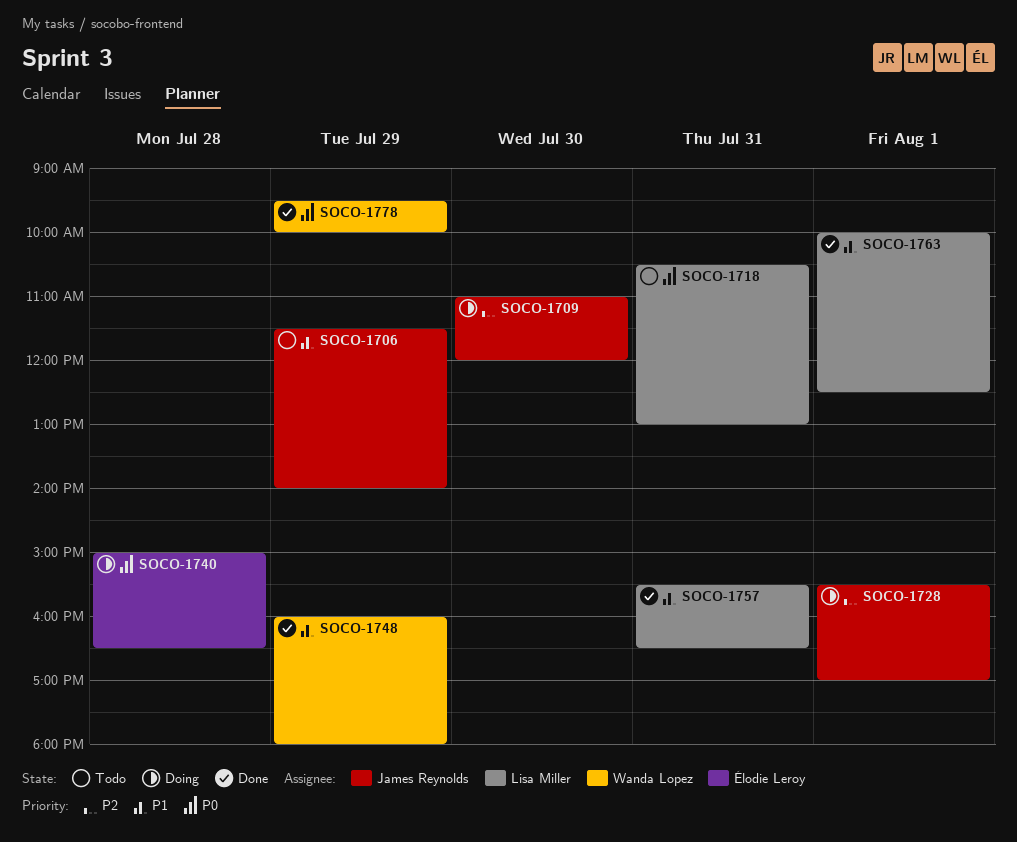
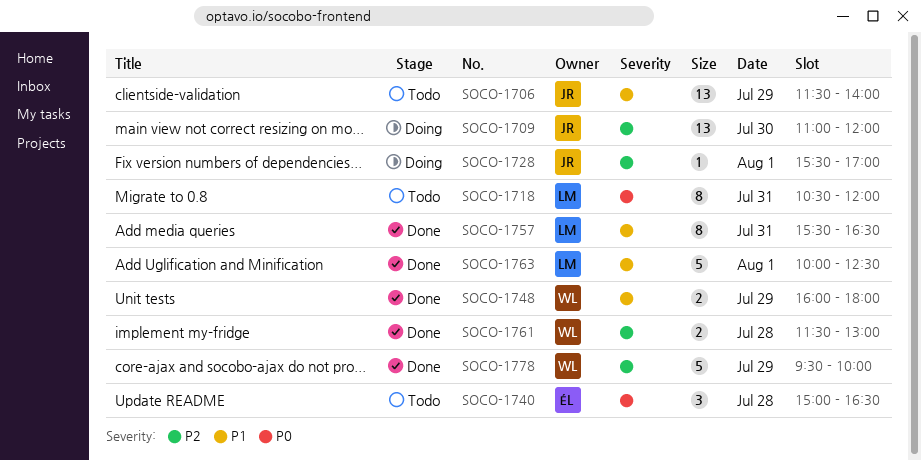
SOCO-1718, ends: 13:00 -> 12:00
SOCO-1740, status: Doing -> Todo
SOCO-1761: none -> present
SOCO-1778, priority: P0 -> P2

